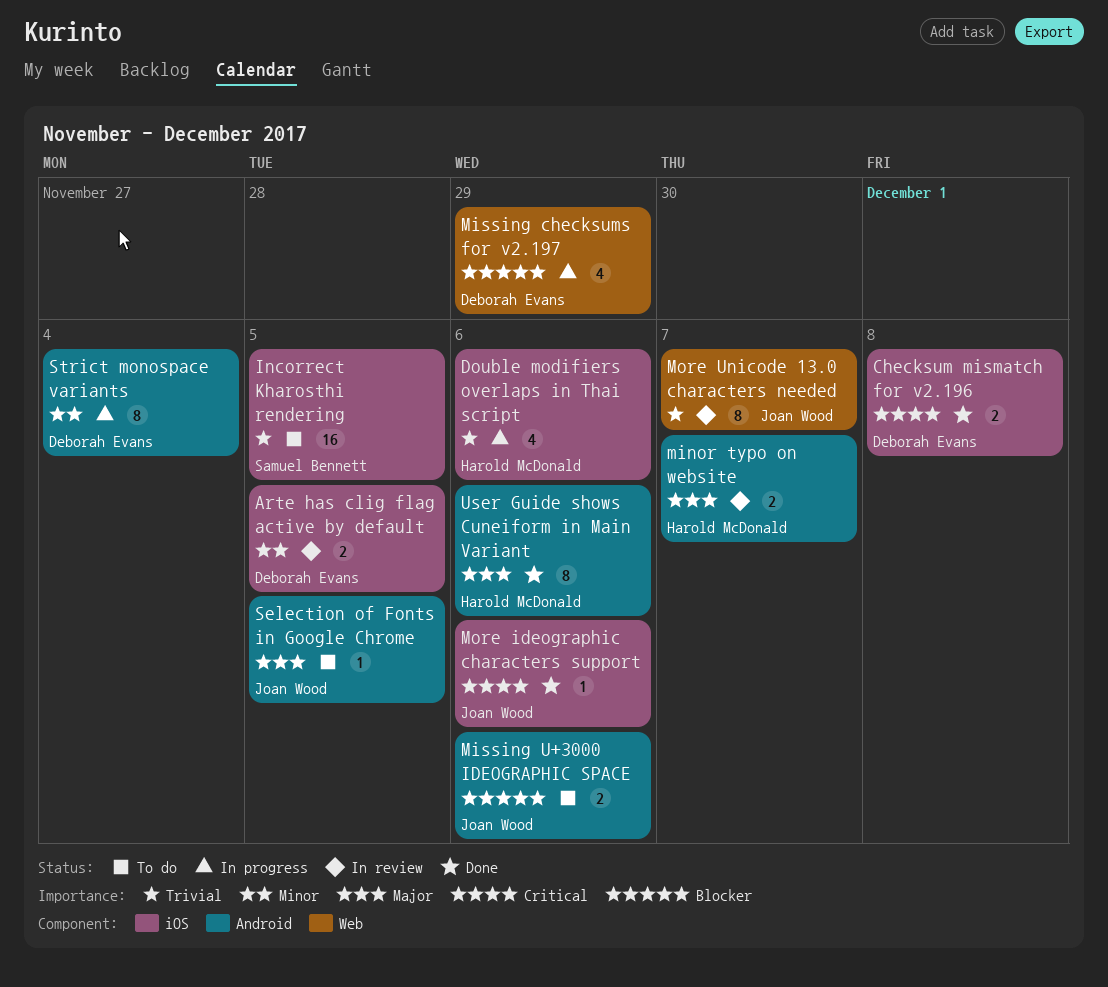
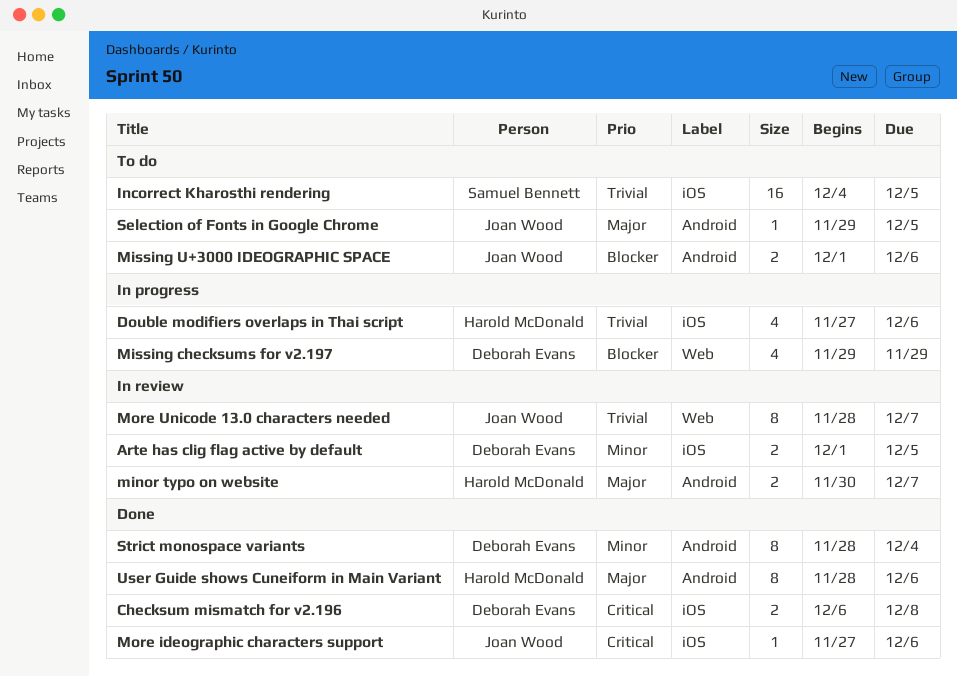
Strict monospace variants, status: In progress -> Done

